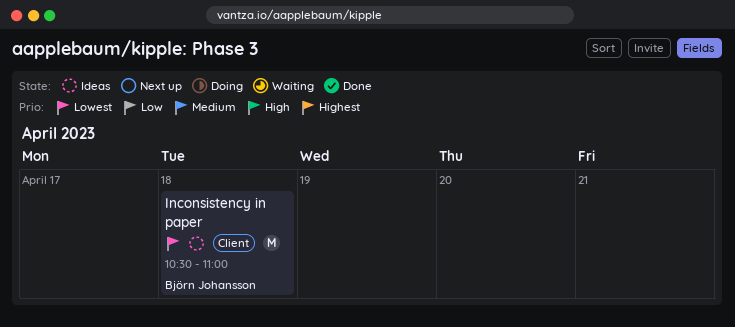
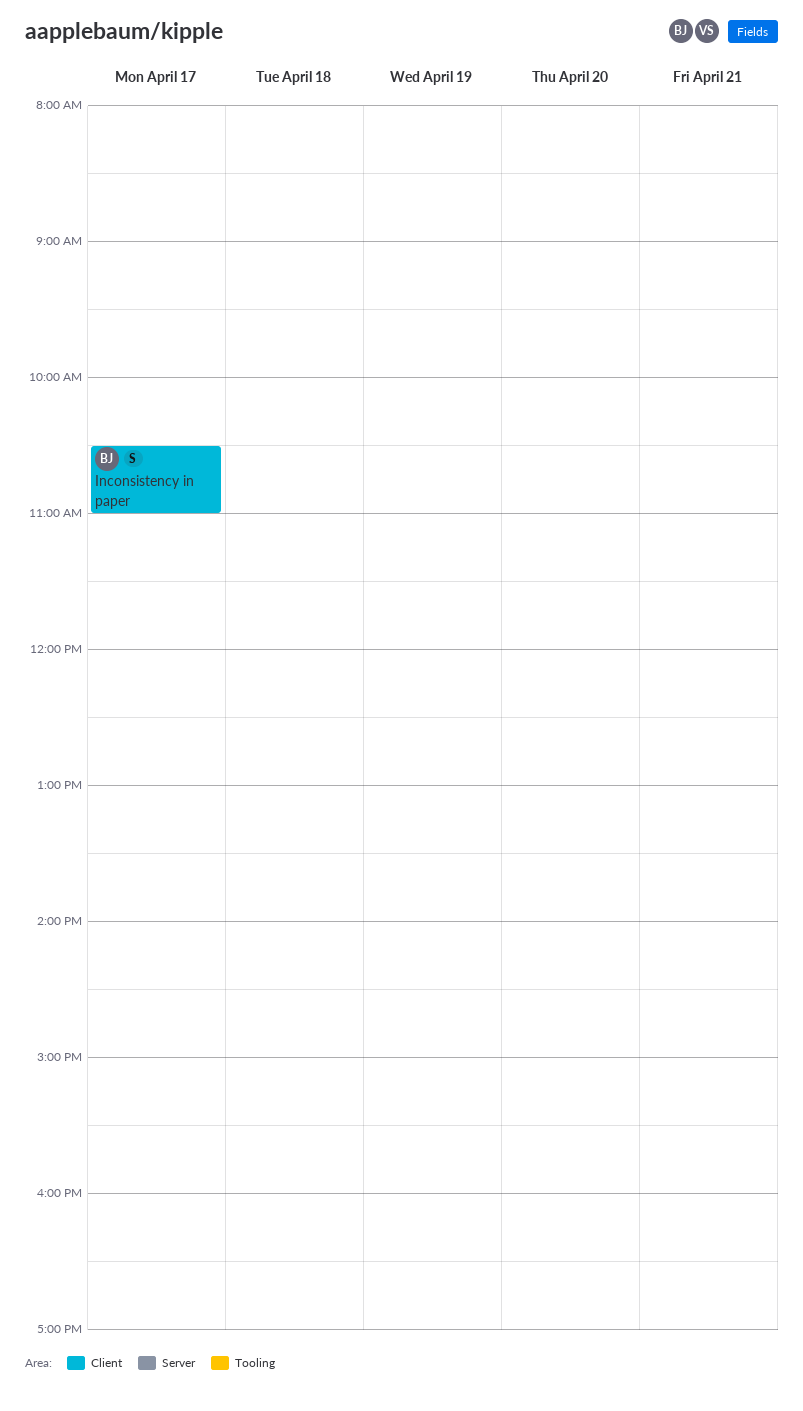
Inconsistency in paper, estimate: M -> S
Inconsistency in paper, day: Apr 18 -> Apr 17

